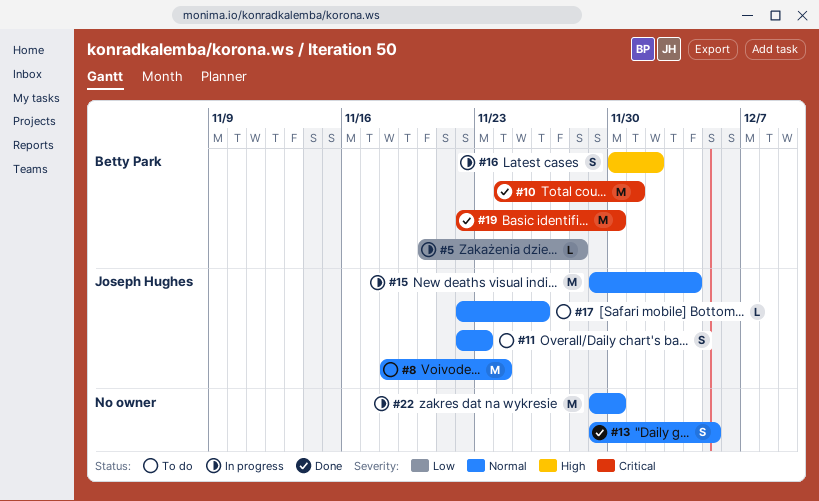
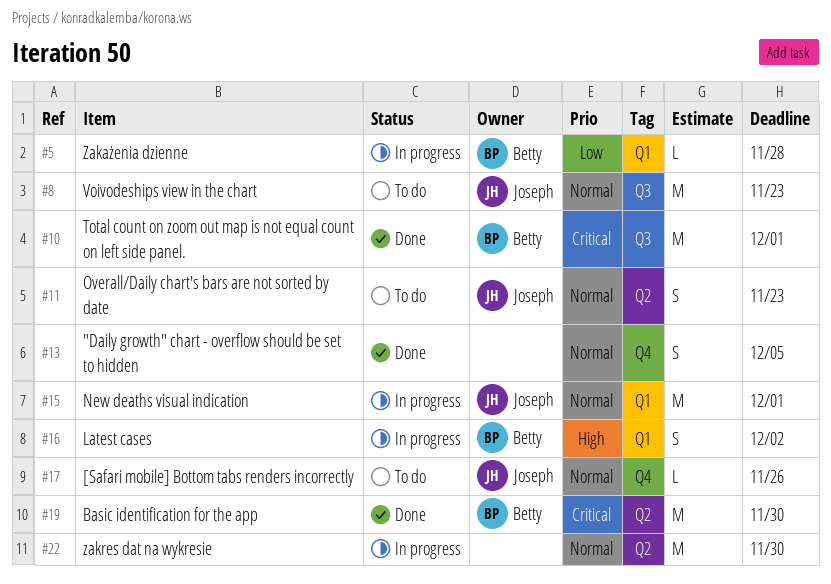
#8, due: Nov 24 -> Nov 23
#15, due: Dec 4 -> Dec 1

